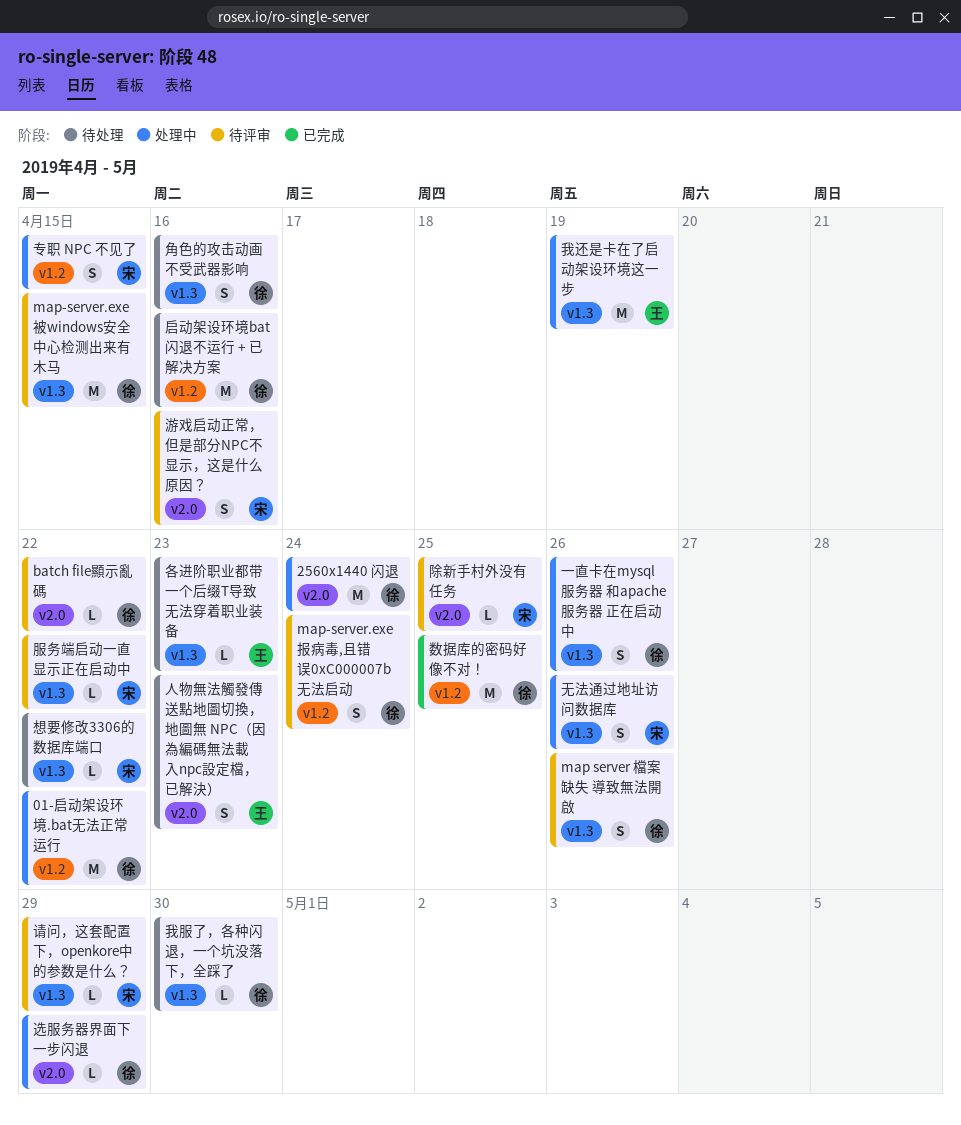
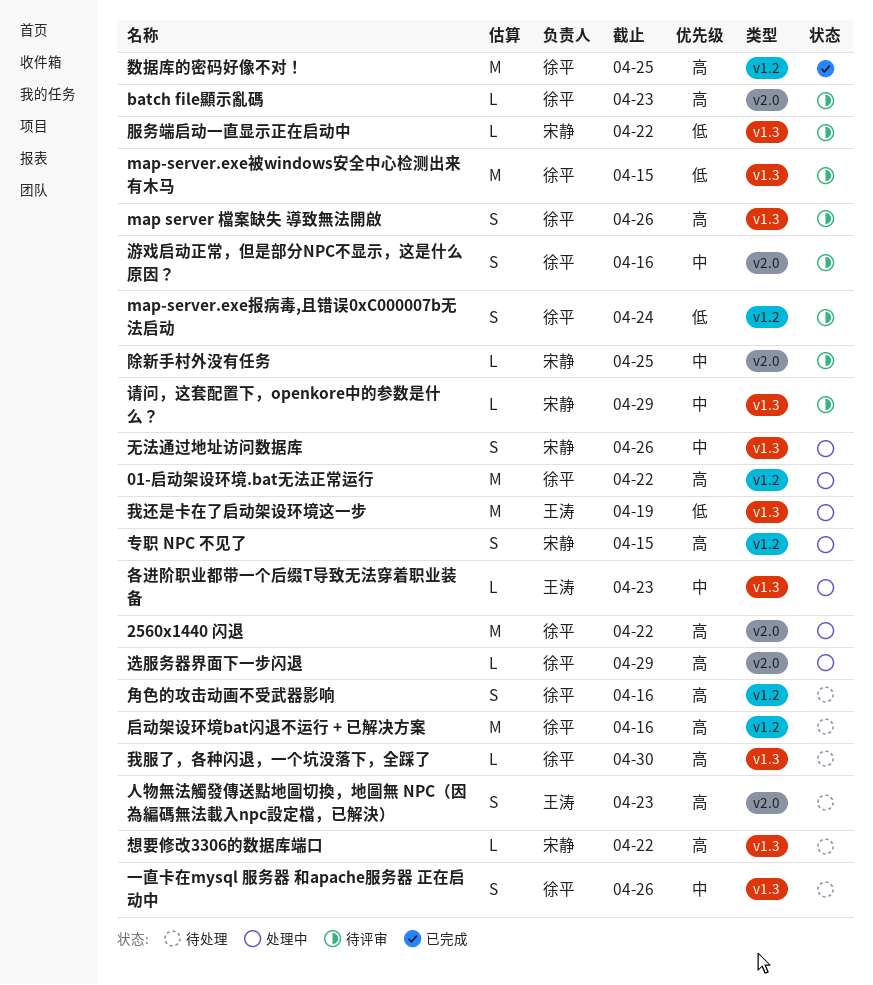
2560x1440 闪退, due: Apr 24 -> Apr 22
batch file顯示亂碼, due: Apr 22 -> Apr 23
一直卡在mysql 服务器 和apache服务器 正在启动中, status: 处理中 -> 待处理
各进阶职业都带一个后缀T导致无法穿着职业装备, status: 待处理 -> 处理中
游戏启动正常，但是部分NPC不显示，这是什么原因？, owner: 宋静 -> 徐平
角色的攻击动画不受武器影响, label: v1.3 -> v1.2

